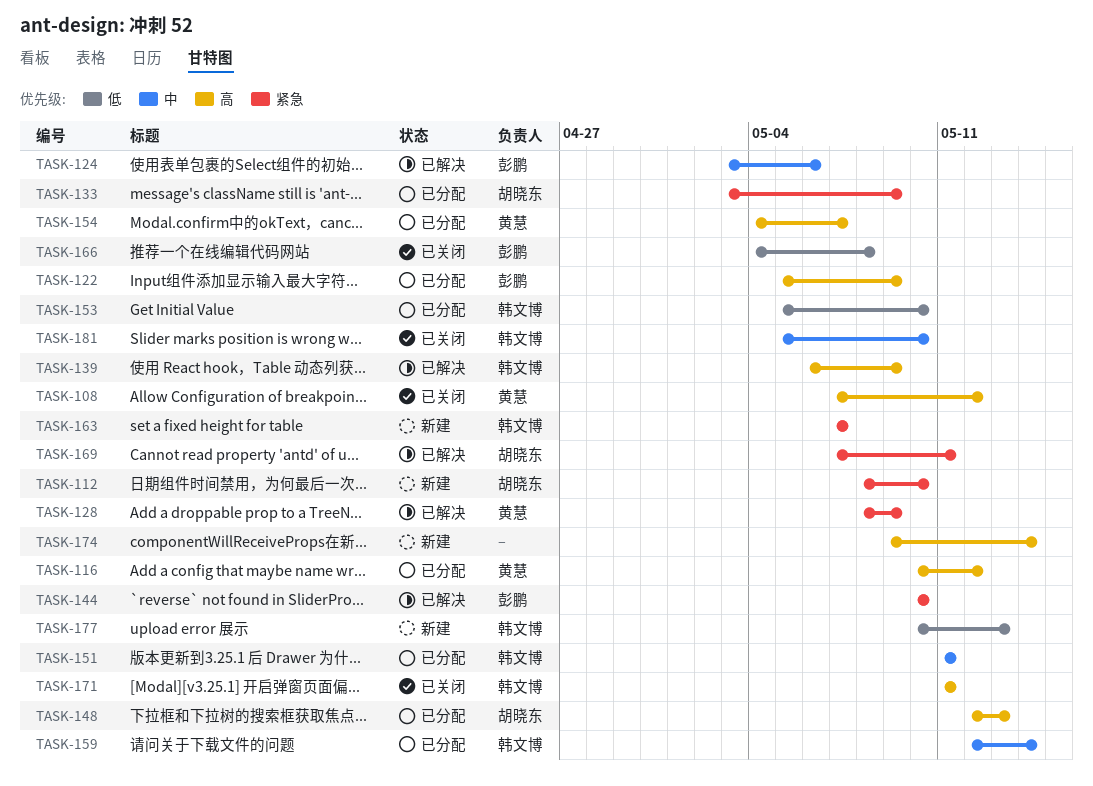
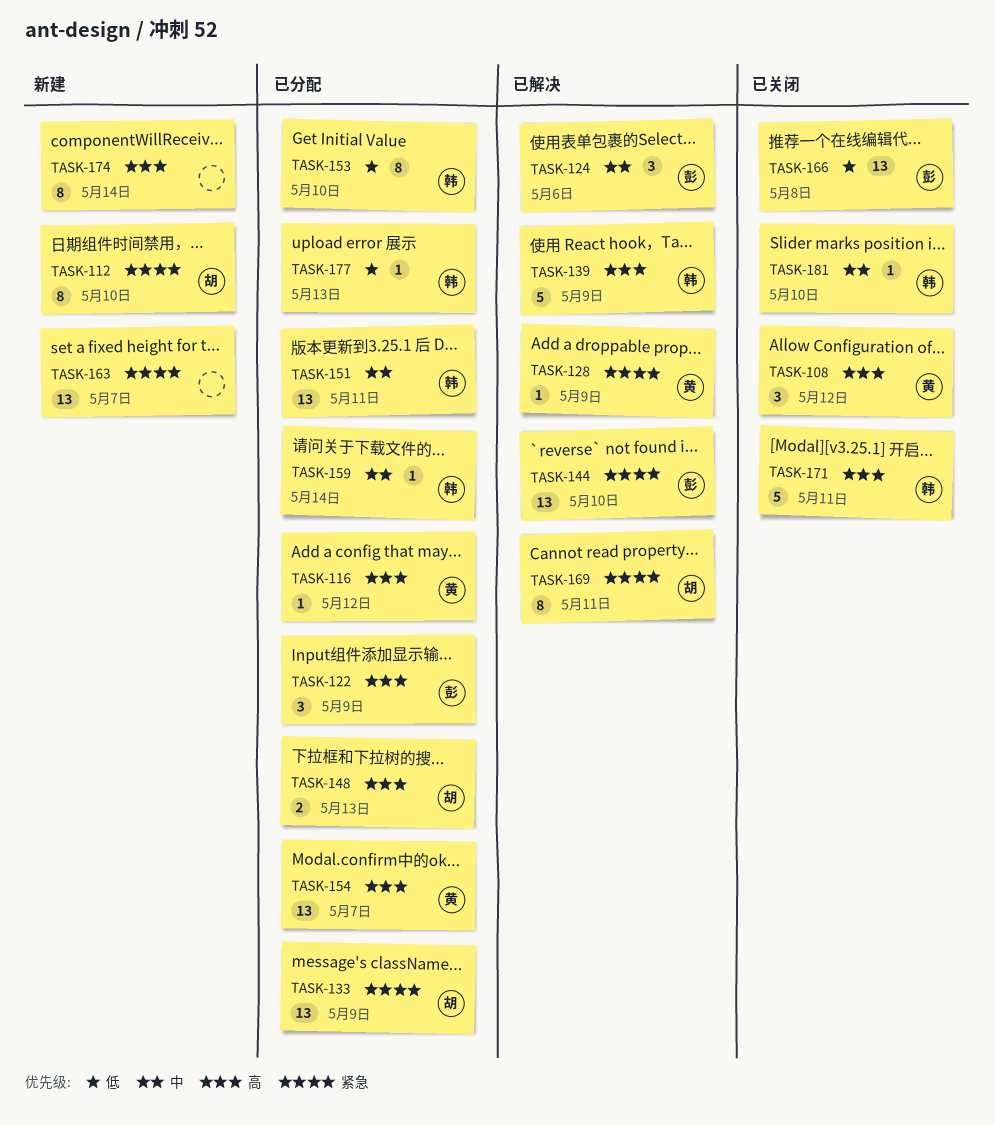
TASK-163, owner: 韩文博 -> none
TASK-177, status: 新建 -> 已分配

